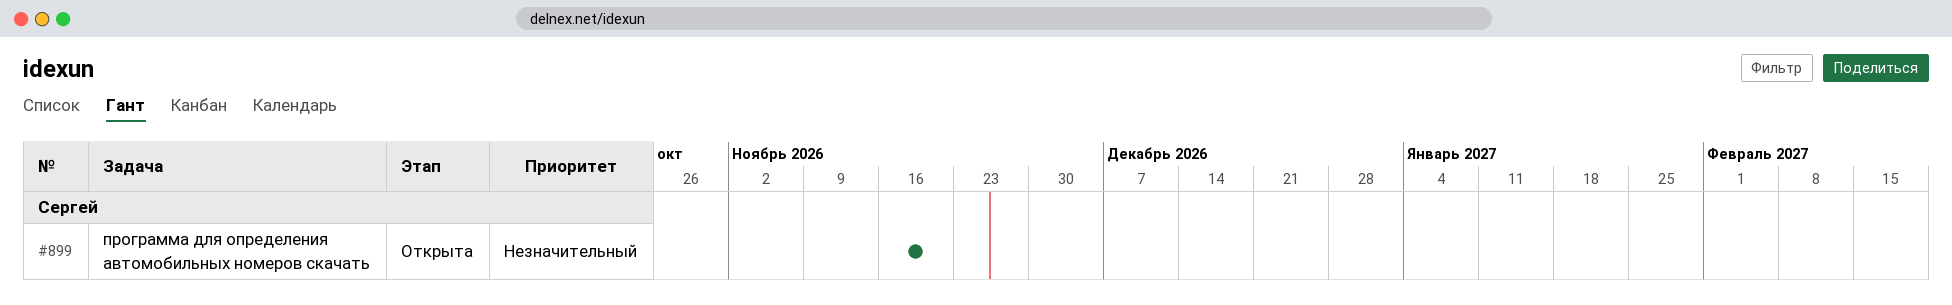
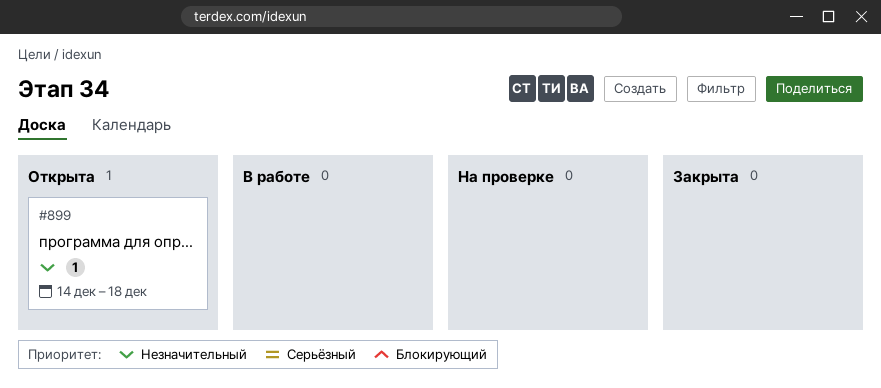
#899, start: Nov 16 -> Dec 14
#899, due: Nov 20 -> Dec 18

